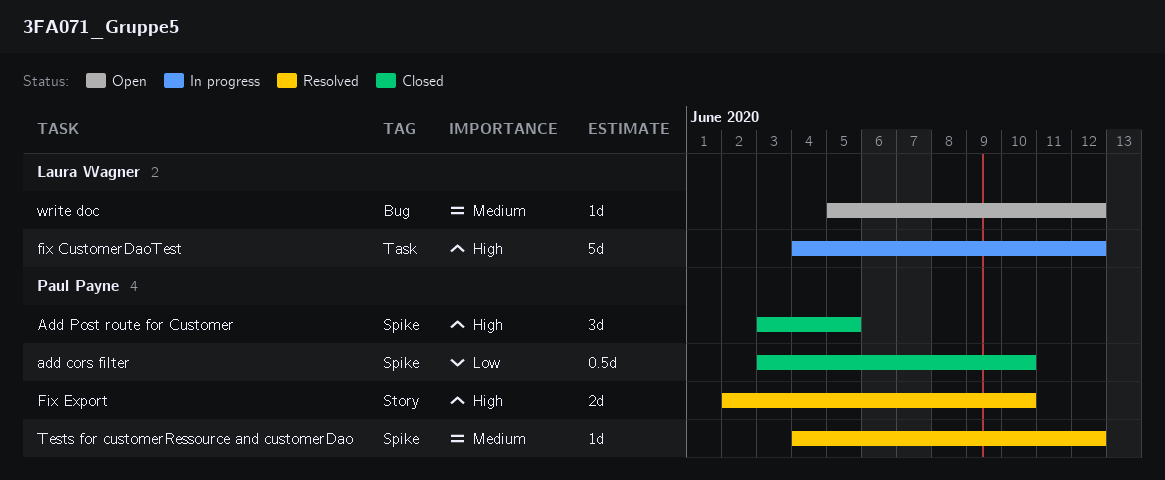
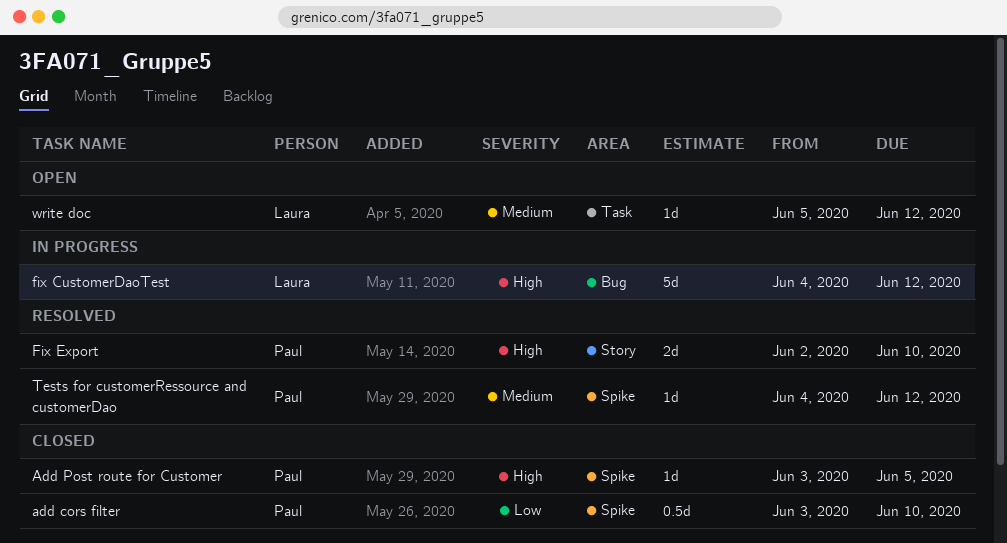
Add Post route for Customer, estimate: 3d -> 1d
fix CustomerDaoTest, label: Task -> Bug
write doc, label: Bug -> Task

